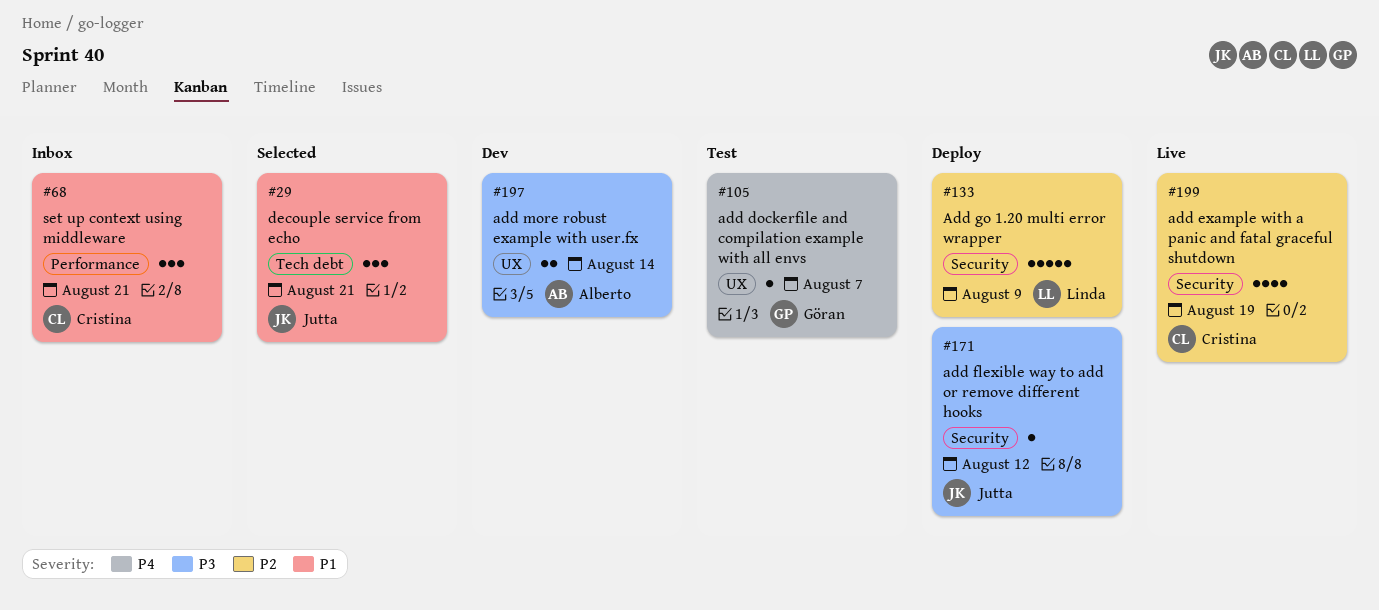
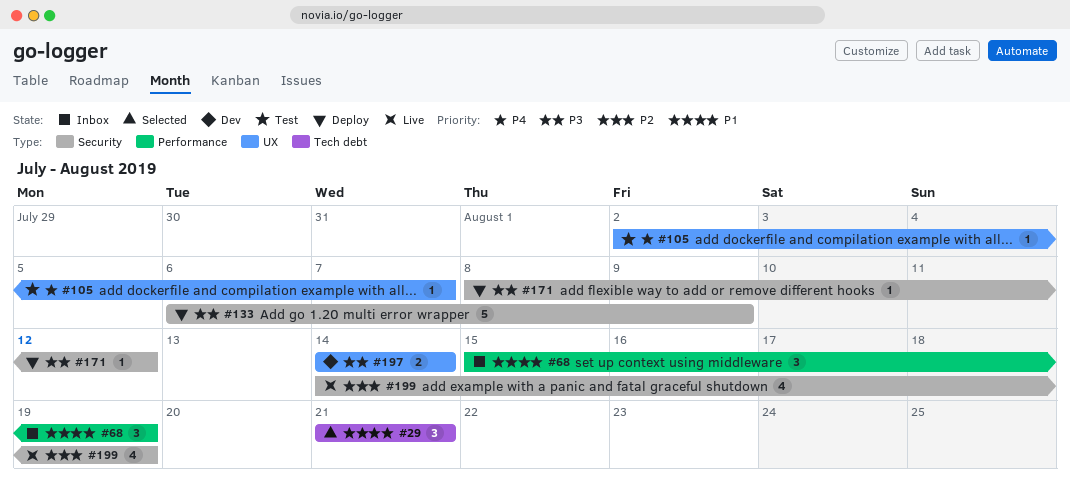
#68, due: Aug 21 -> Aug 19
#133, priority: P2 -> P3

